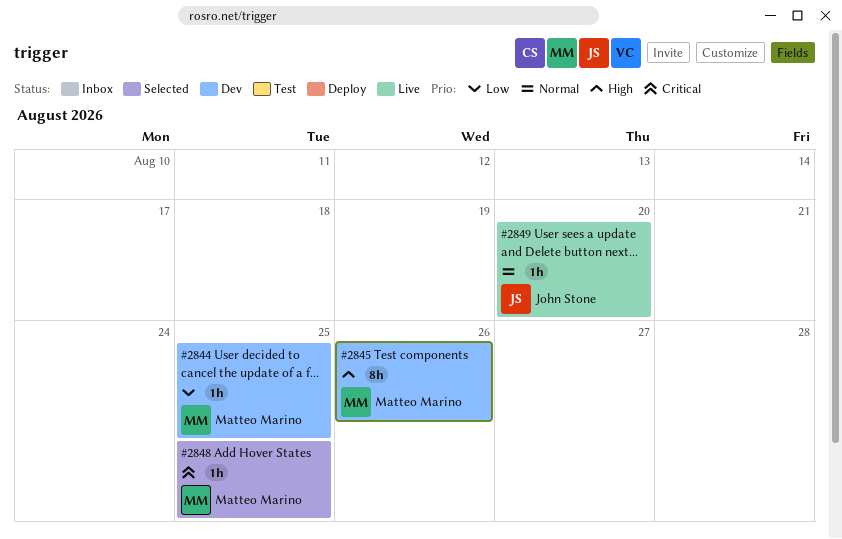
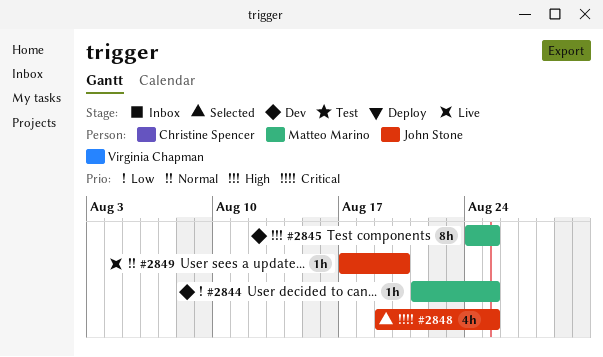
#2845, due: Aug 26 -> Aug 25
#2848, owner: Matteo Marino -> John Stone
#2848, estimate: 1h -> 4h

